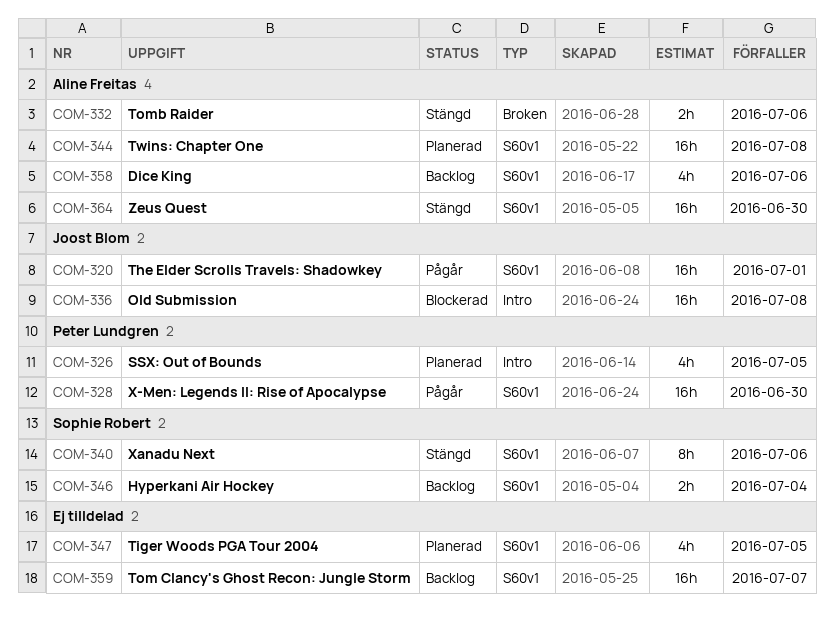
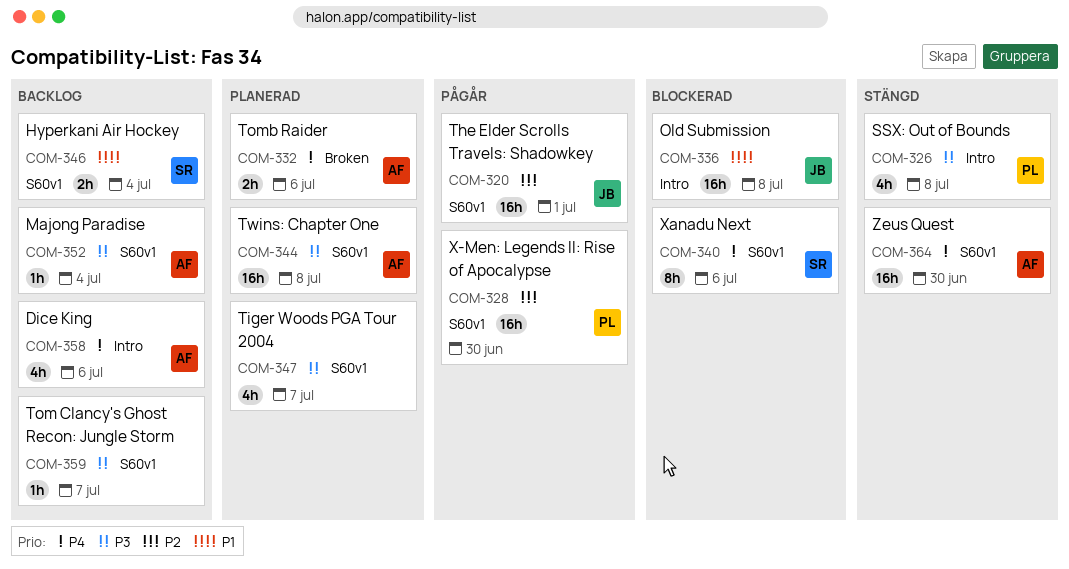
COM-326, status: Planerad -> Stängd
COM-326, due: Jul 5 -> Jul 8
COM-332, status: Stängd -> Planerad
COM-340, status: Stängd -> Blockerad
COM-347, due: Jul 5 -> Jul 7
COM-352: none -> present
COM-358, label: S60v1 -> Intro
COM-359, estimate: 16h -> 1h

